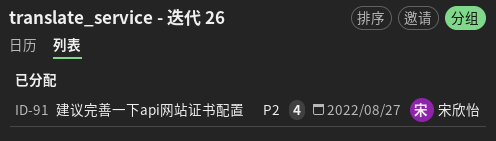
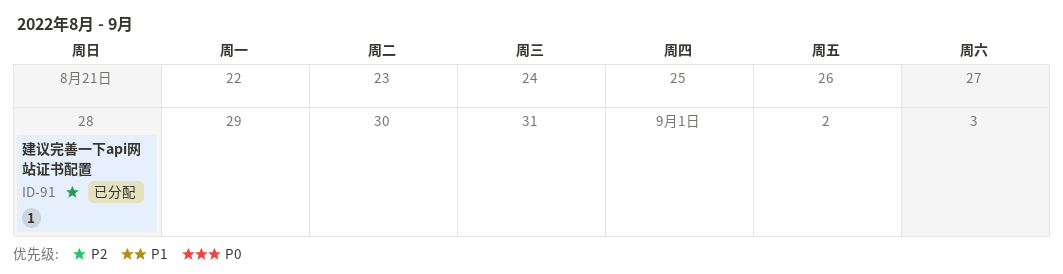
ID-91, estimate: 4 -> 1
ID-91, due: Aug 27 -> Aug 28

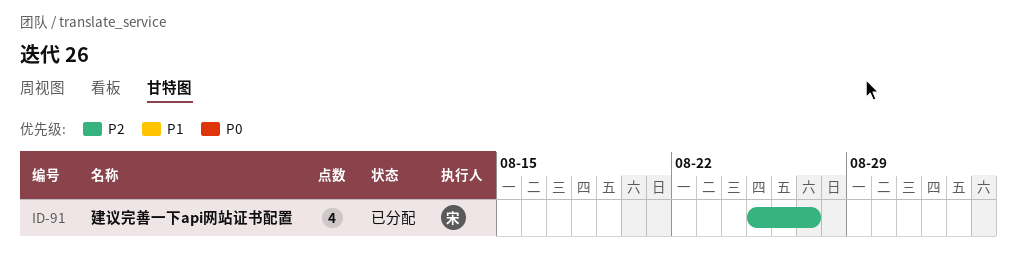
ID-91, estimate: 1 -> 4
ID-91, due: Aug 28 -> Aug 27

